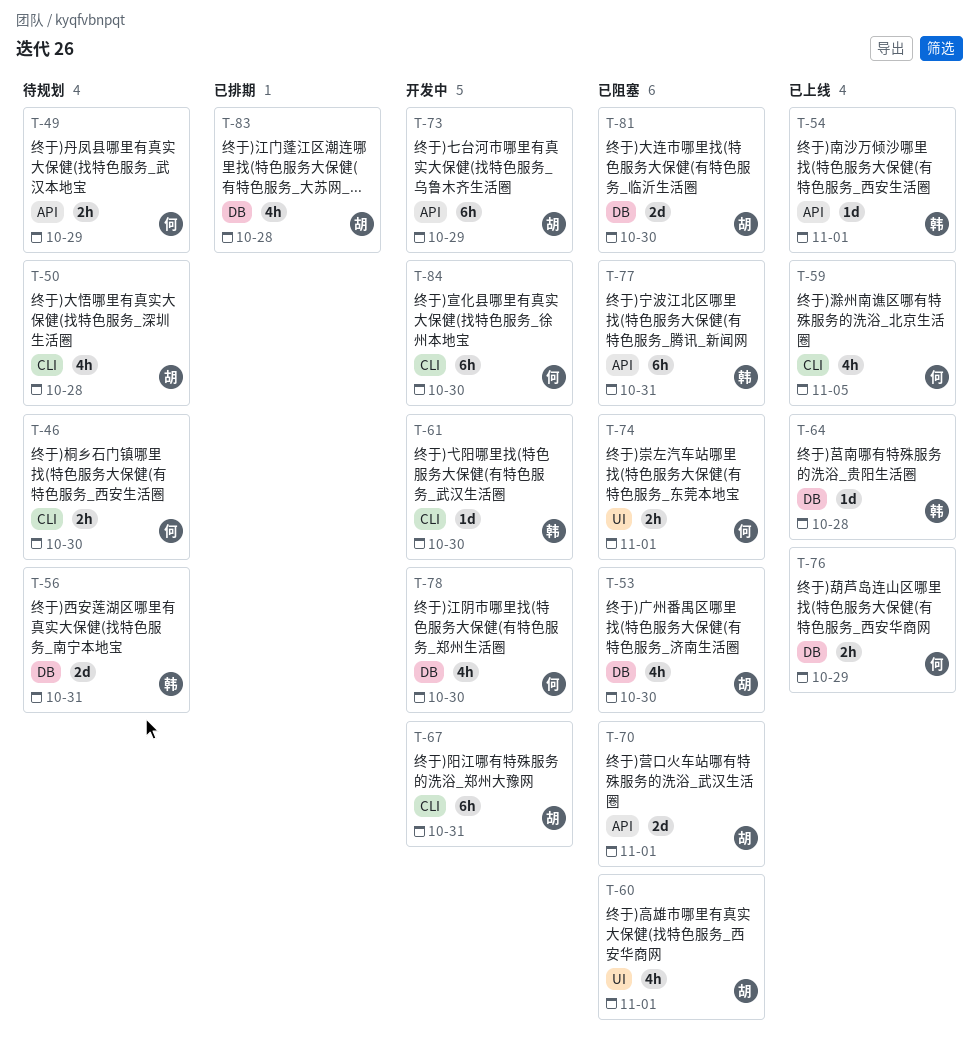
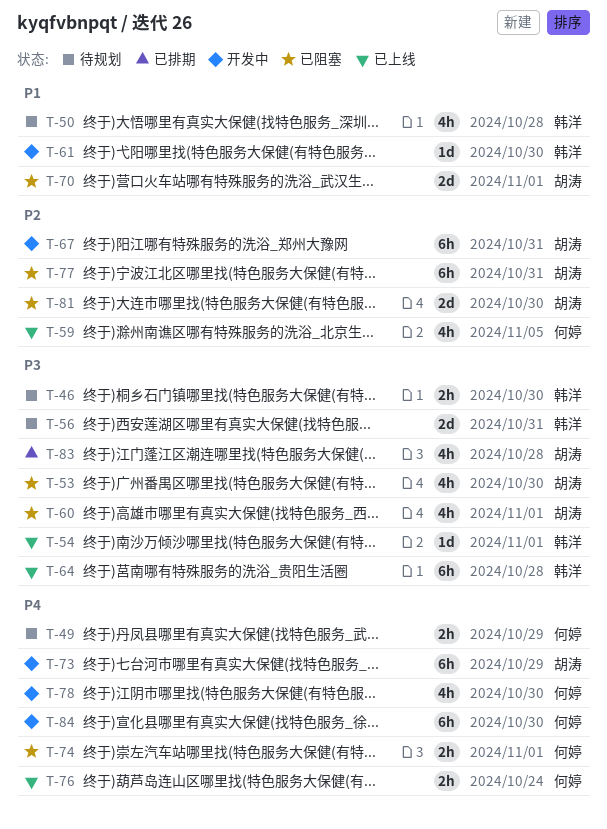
T-46, owner: 何婷 -> 韩洋
T-50, owner: 胡涛 -> 韩洋
T-64, estimate: 1d -> 6h
T-76, due: Oct 29 -> Oct 24
T-77, owner: 韩洋 -> 胡涛

